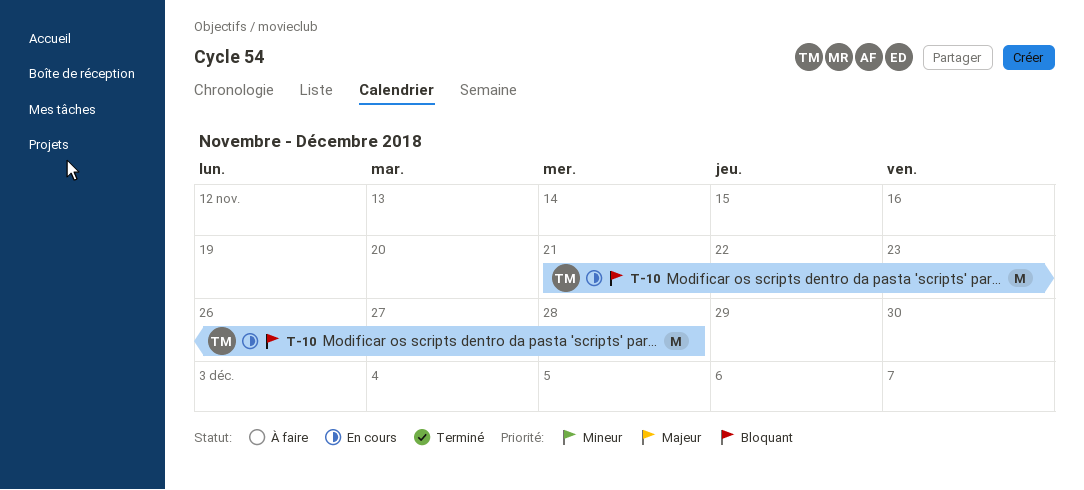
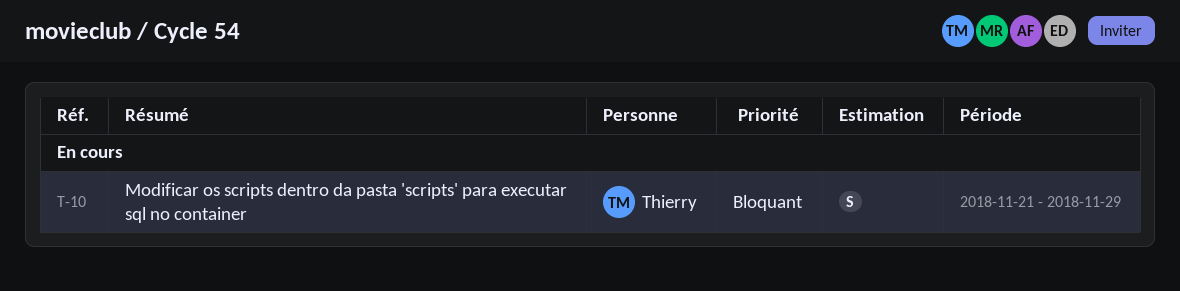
T-10, estimate: M -> S
T-10, due: Nov 28 -> Nov 29

